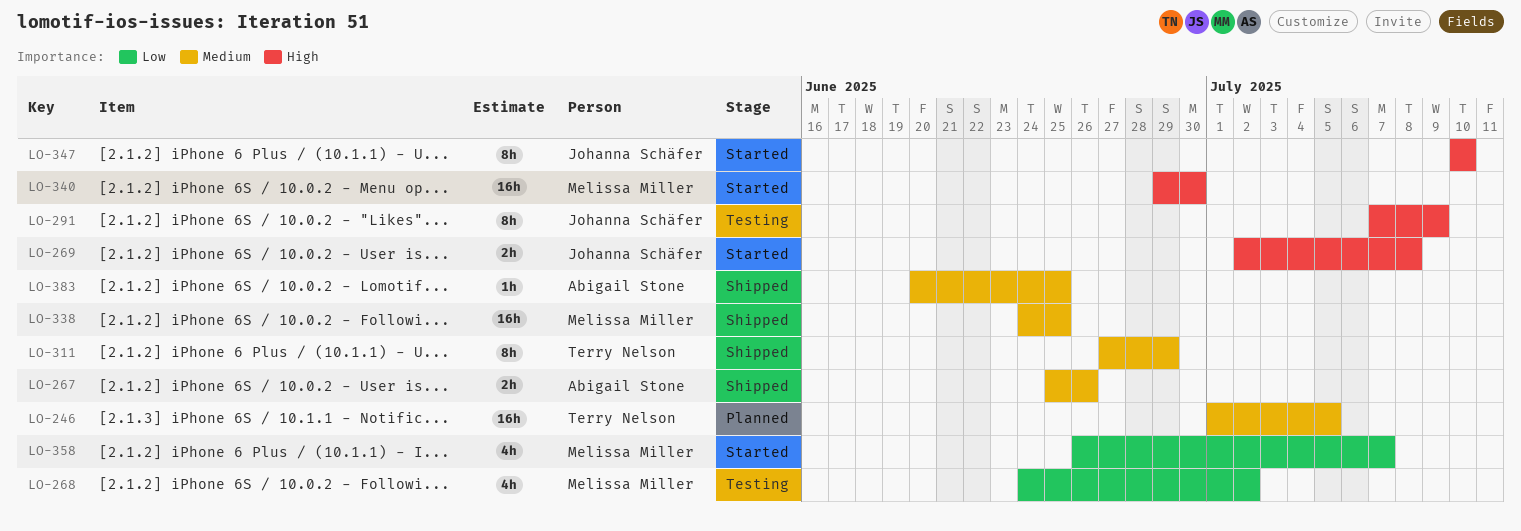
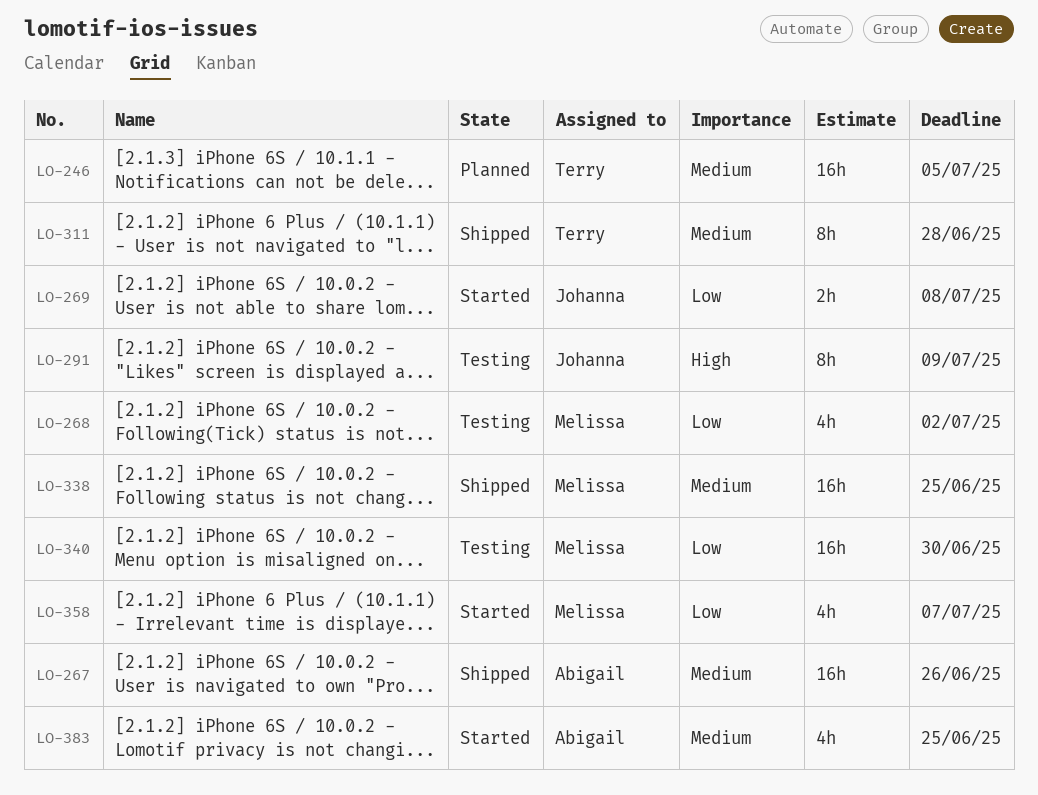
LO-267, estimate: 2h -> 16h
LO-269, priority: High -> Low
LO-311, due: Jun 29 -> Jun 28
LO-340, status: Started -> Testing
LO-340, priority: High -> Low
LO-347: present -> none
LO-383, status: Shipped -> Started
LO-383, estimate: 1h -> 4h

